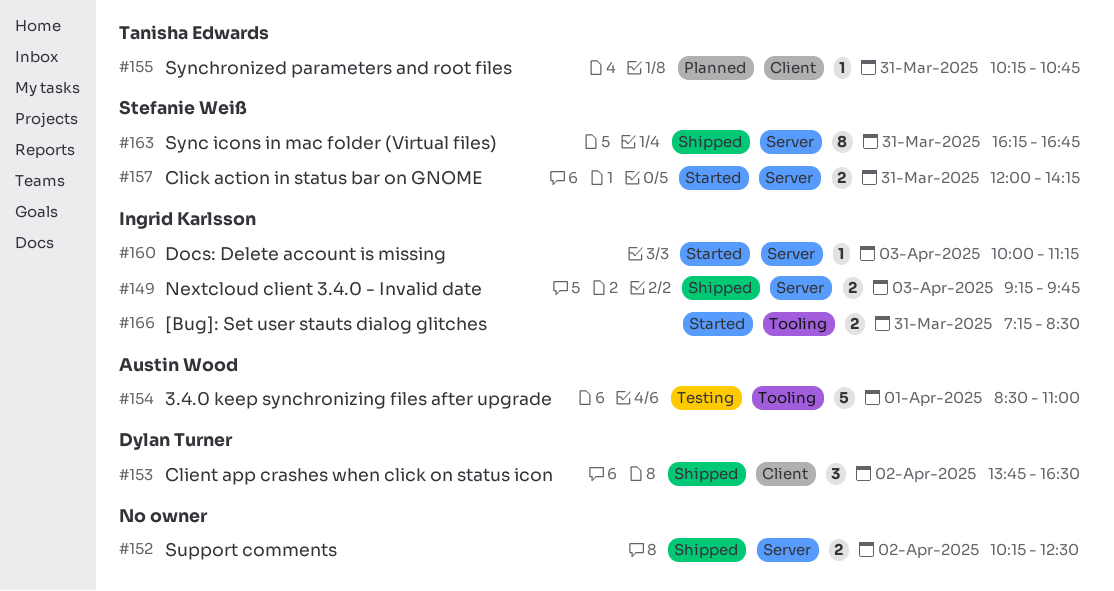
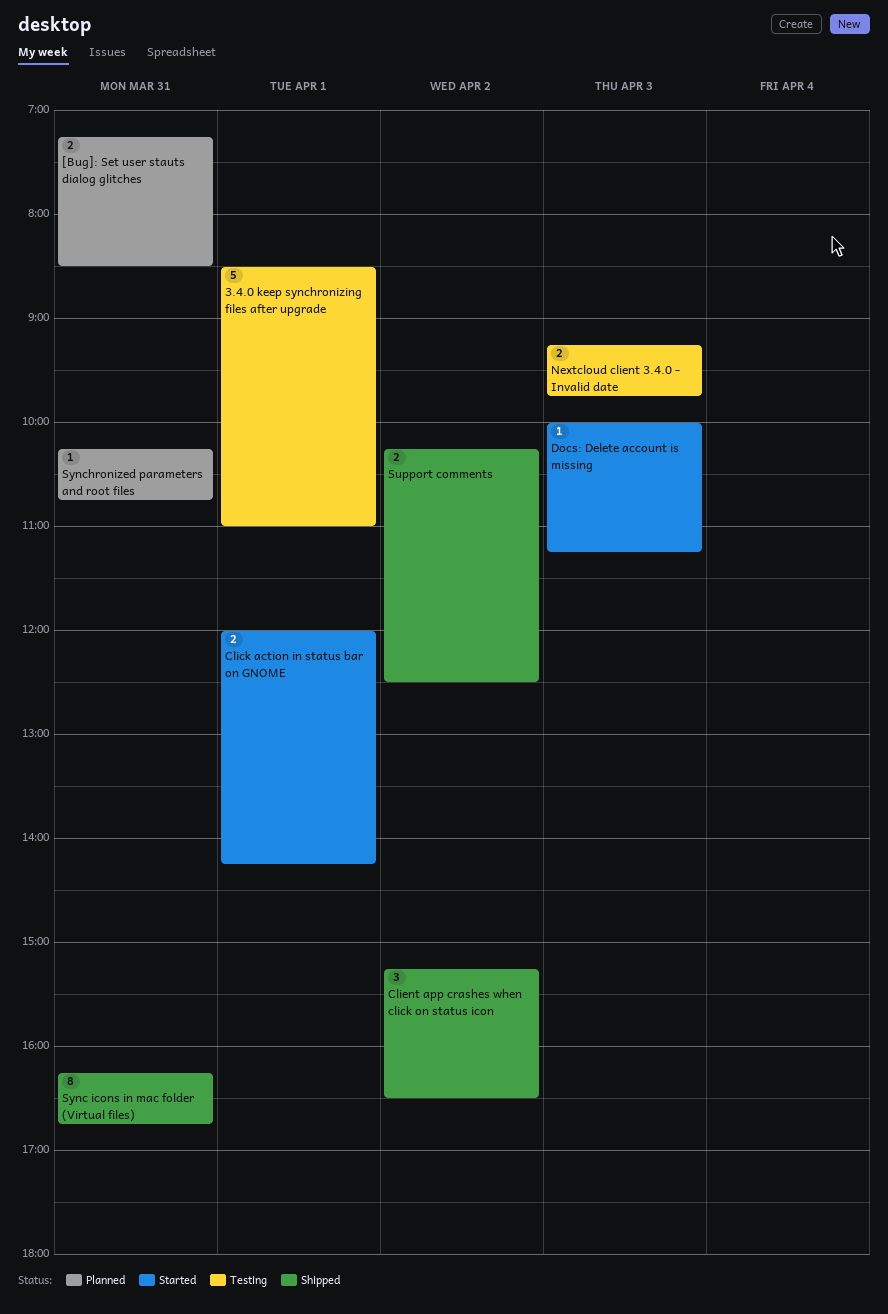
[Bug]: Set user stauts dialog glitches, status: Started -> Planned
Click action in status bar on GNOME, day: Mar 31 -> Apr 1
Client app crashes when click on status icon, begins: 13:45 -> 15:15
Nextcloud client 3.4.0 - Invalid date, status: Shipped -> Testing

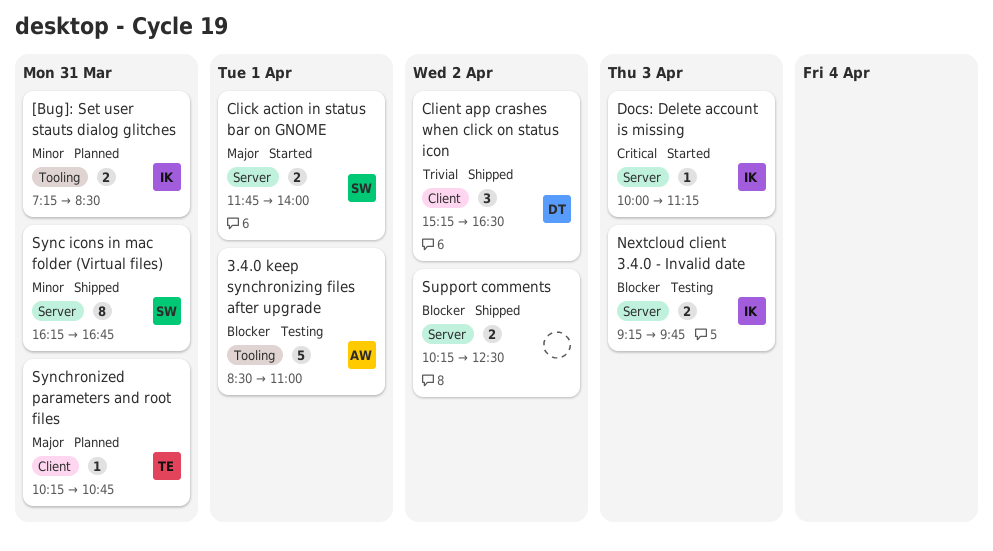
Click action in status bar on GNOME, begins: 12:00 -> 11:45
Click action in status bar on GNOME, ends: 14:15 -> 14:00

